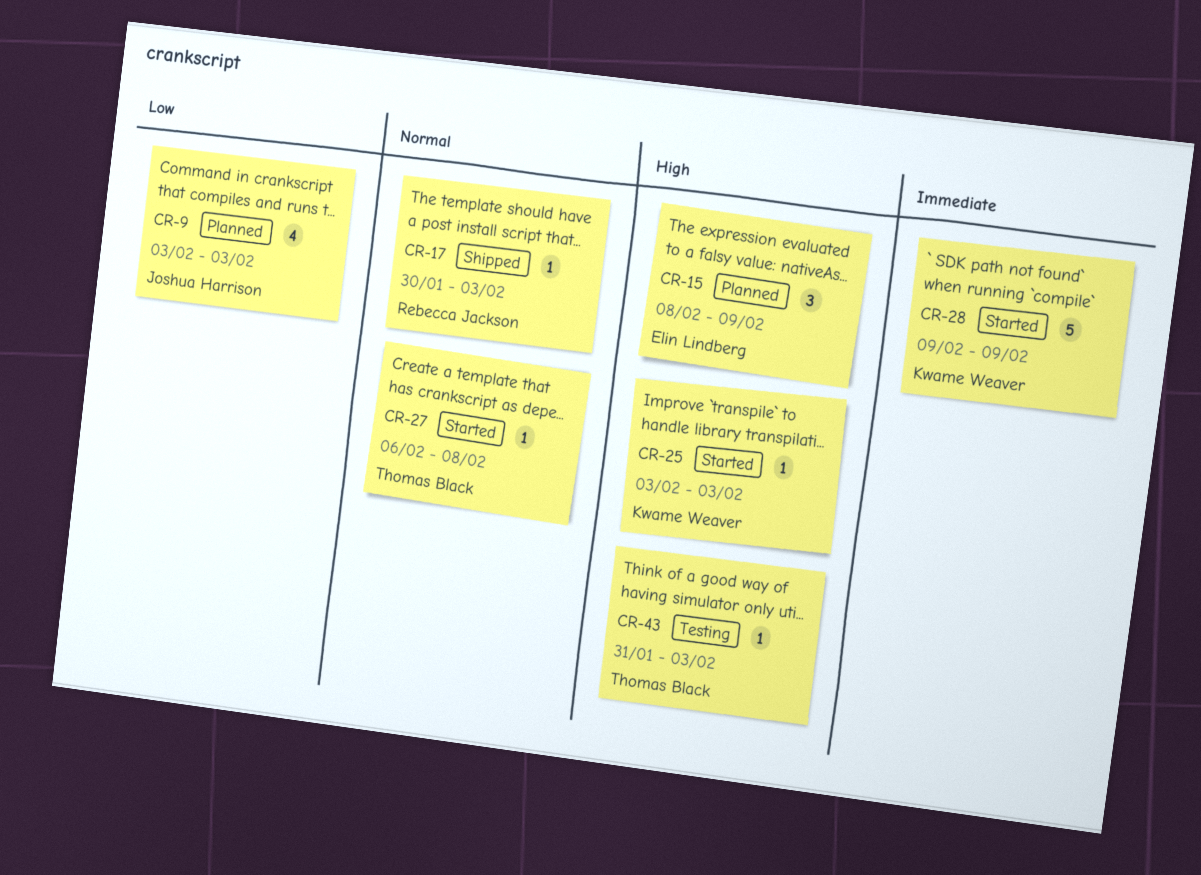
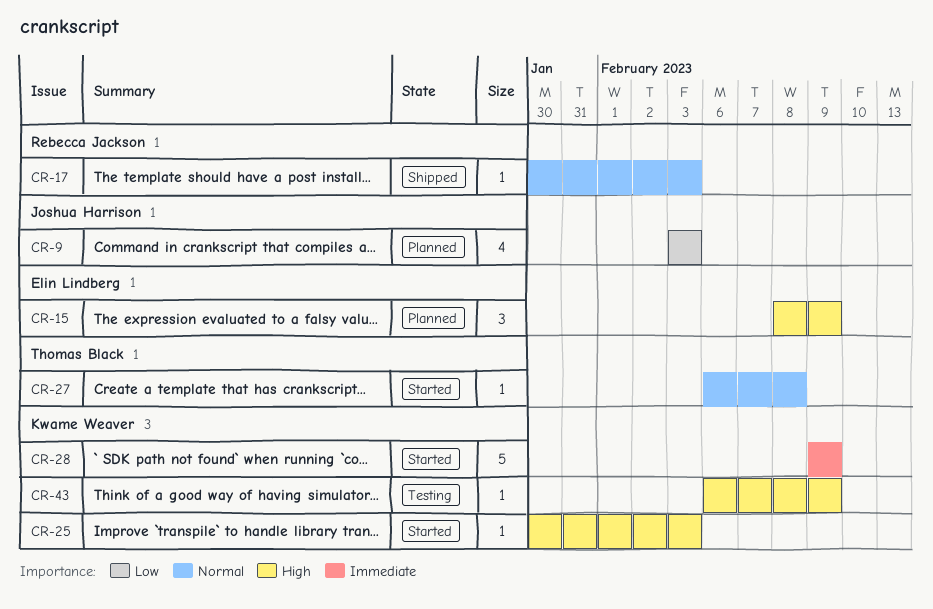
CR-25, start: Feb 3 -> Jan 30
CR-43, owner: Thomas Black -> Kwame Weaver
CR-43, start: Jan 31 -> Feb 6
CR-43, due: Feb 3 -> Feb 9

